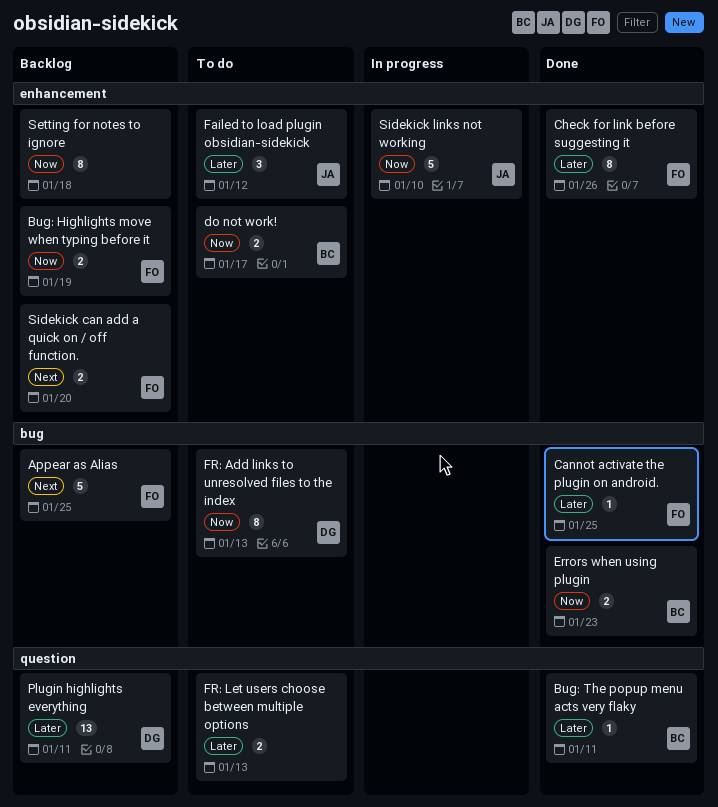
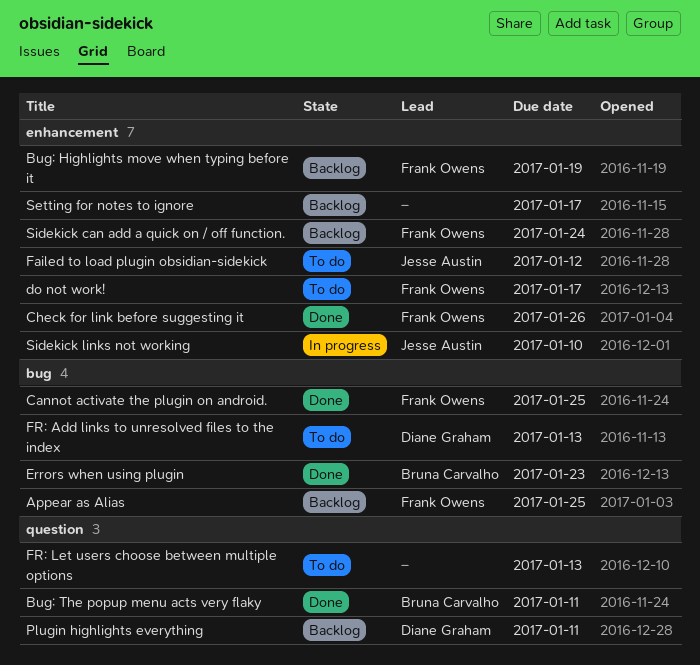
do not work!, owner: Bruna Carvalho -> Frank Owens
Setting for notes to ignore, due: Jan 18 -> Jan 17
Sidekick can add a quick on / off function., due: Jan 20 -> Jan 24

